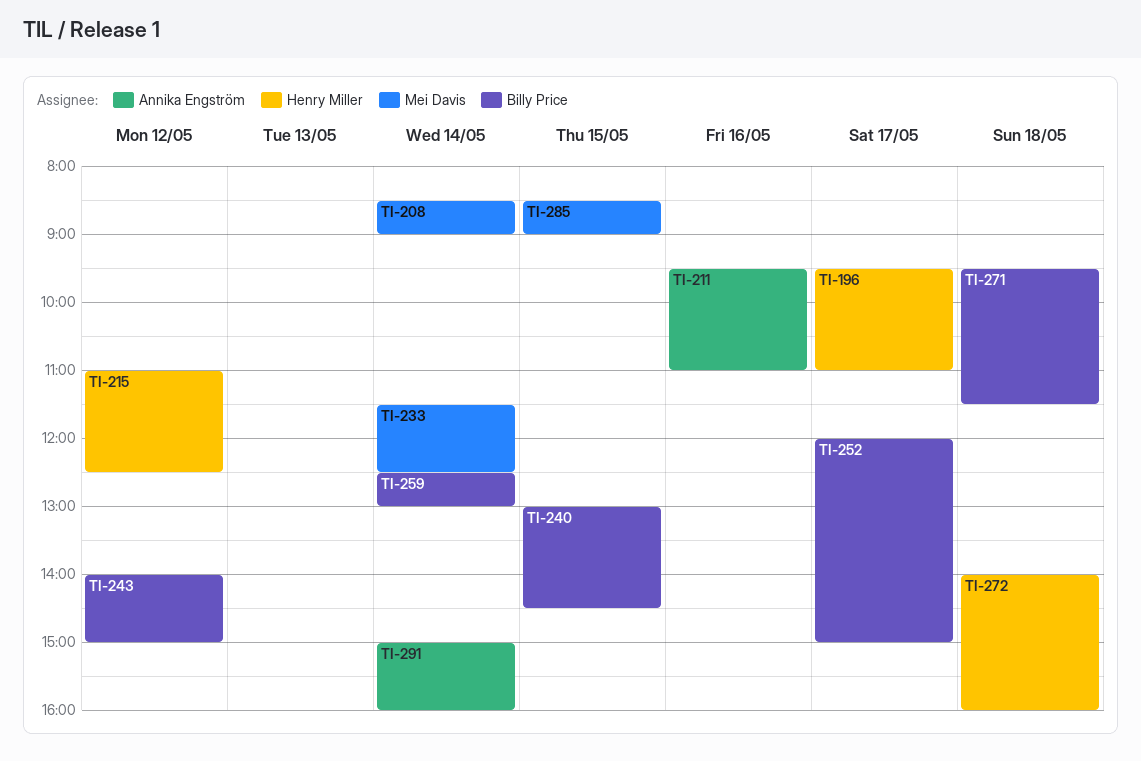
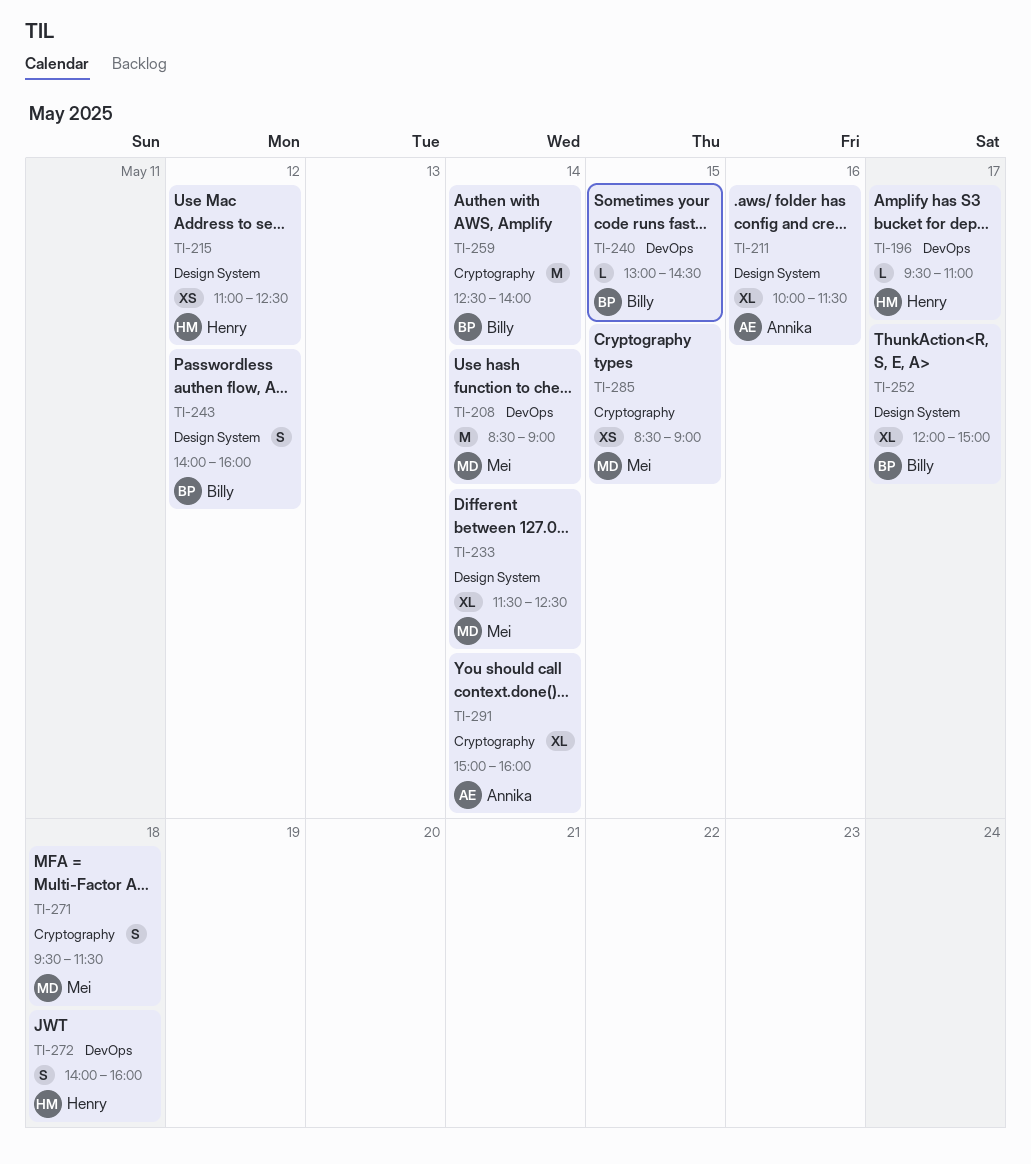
TI-211, begins: 09:30 -> 10:00
TI-211, ends: 11:00 -> 11:30
TI-243, ends: 15:00 -> 16:00
TI-259, ends: 13:00 -> 14:00
TI-271, owner: Billy Price -> Mei Davis

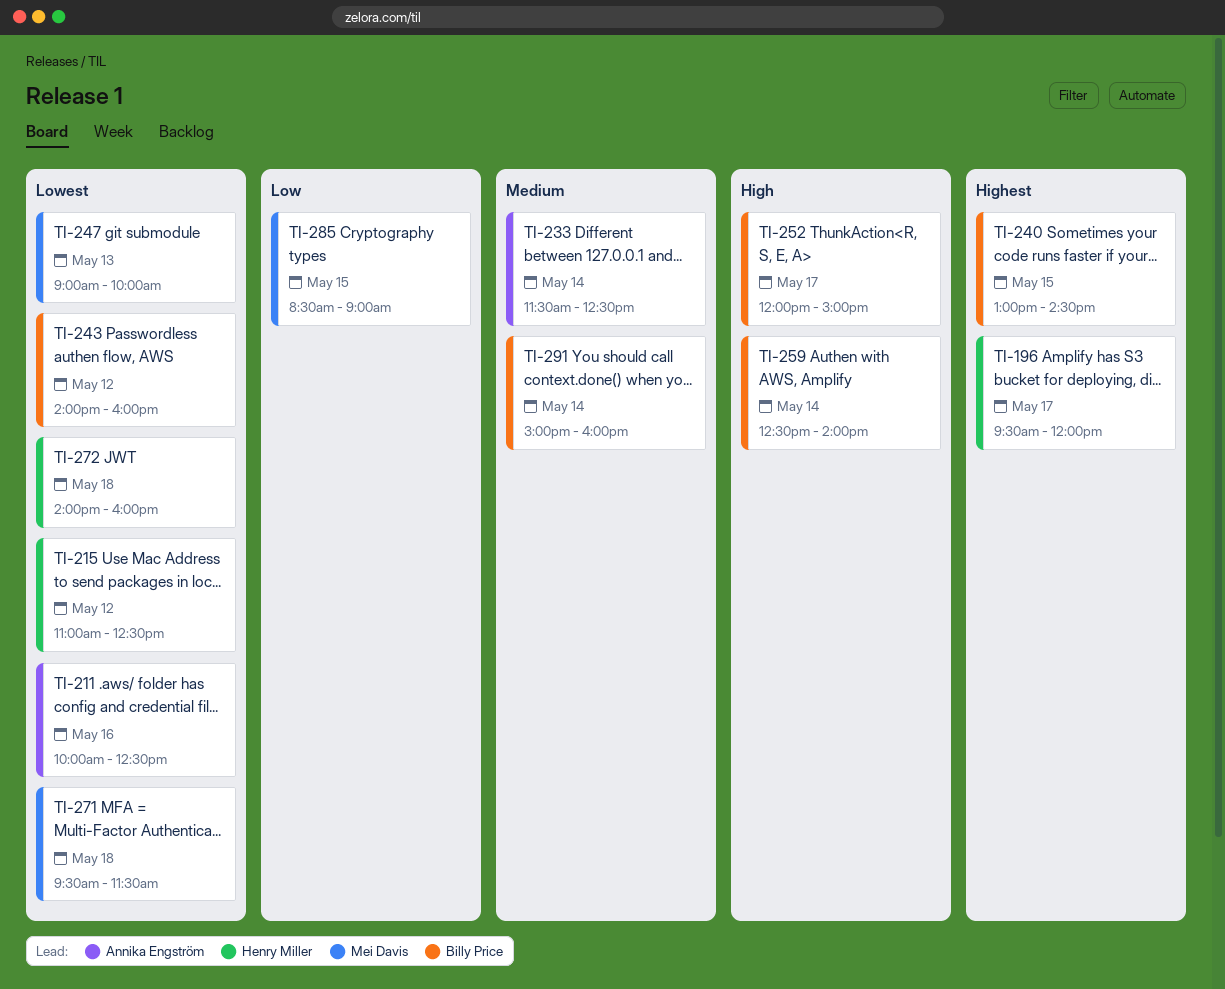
TI-196, ends: 11:00 -> 12:00
TI-208: present -> none
TI-211, ends: 11:30 -> 12:30
TI-233, owner: Mei Davis -> Annika Engström
TI-247: none -> present
TI-291, owner: Annika Engström -> Billy Price

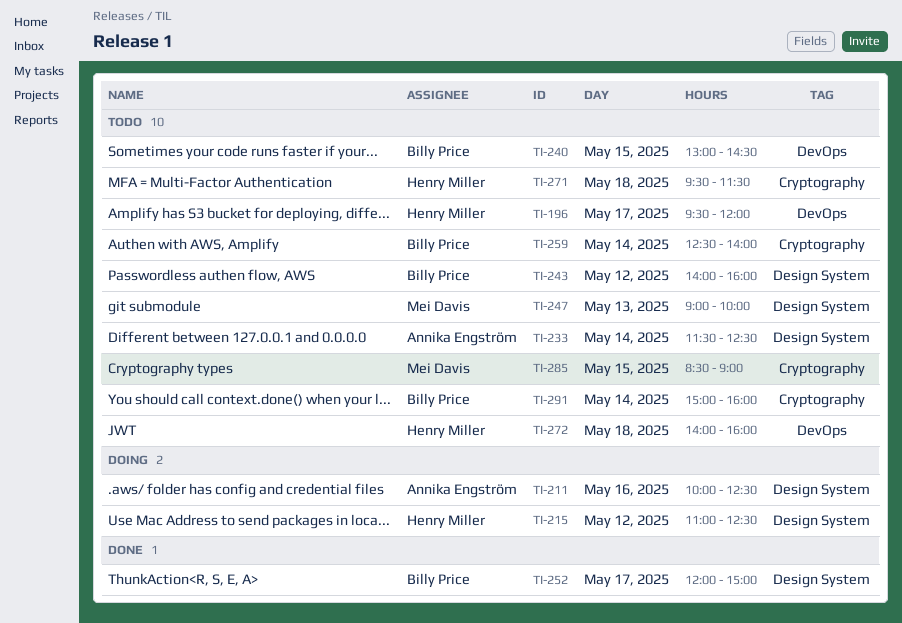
TI-271, owner: Mei Davis -> Henry Miller

